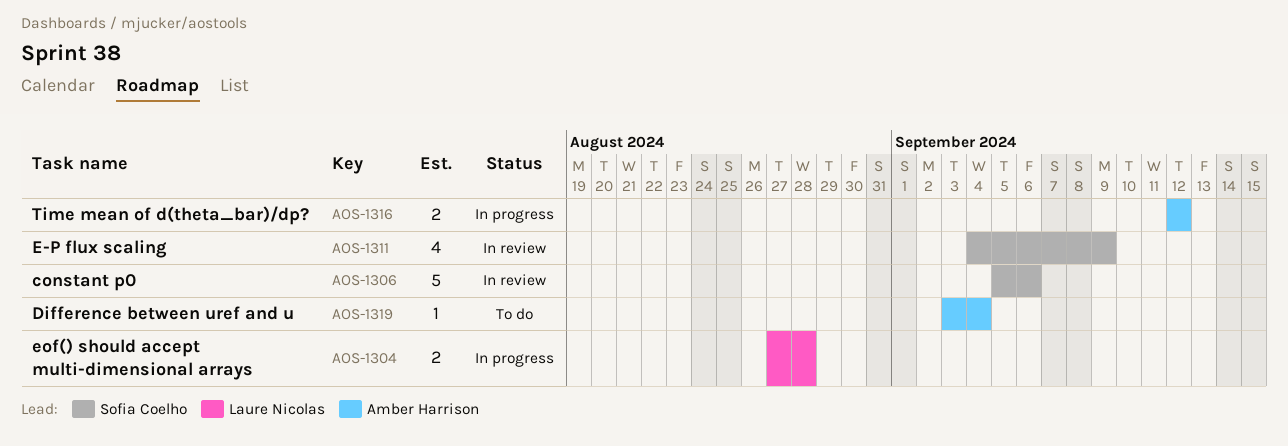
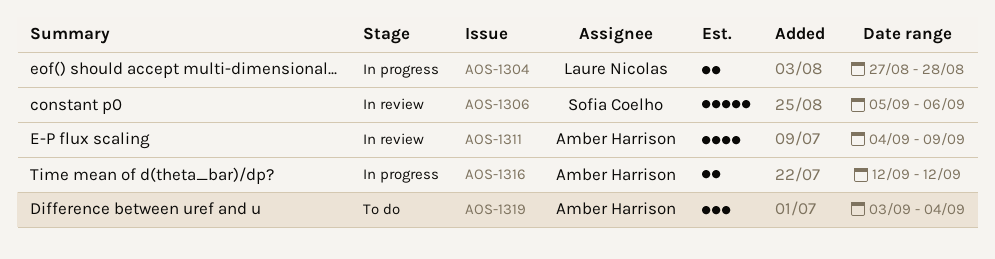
AOS-1311, owner: Sofia Coelho -> Amber Harrison
AOS-1319, estimate: 1 -> 3

